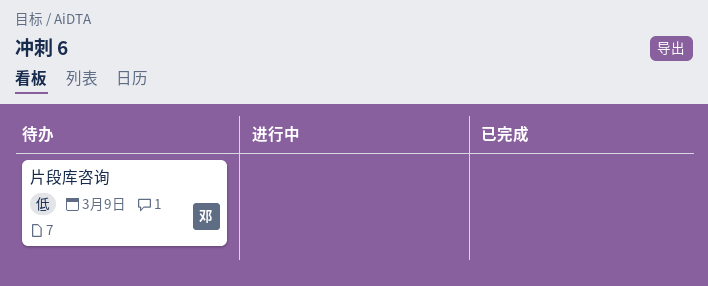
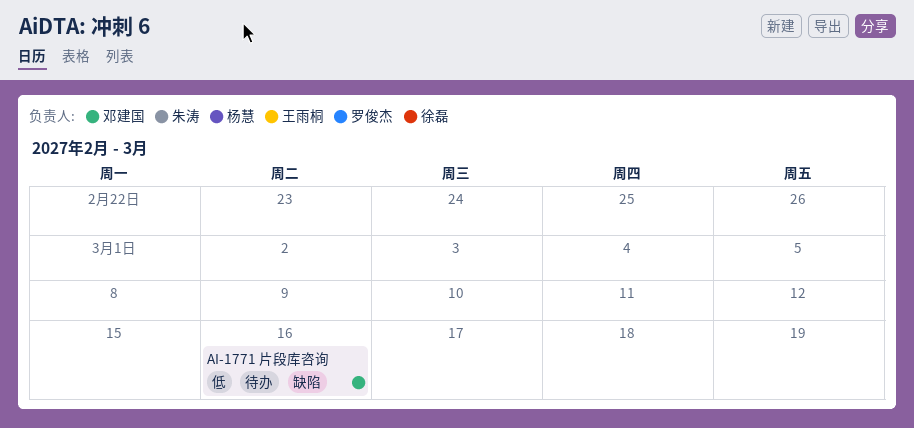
片段库咨询, due: Mar 9 -> Mar 16

